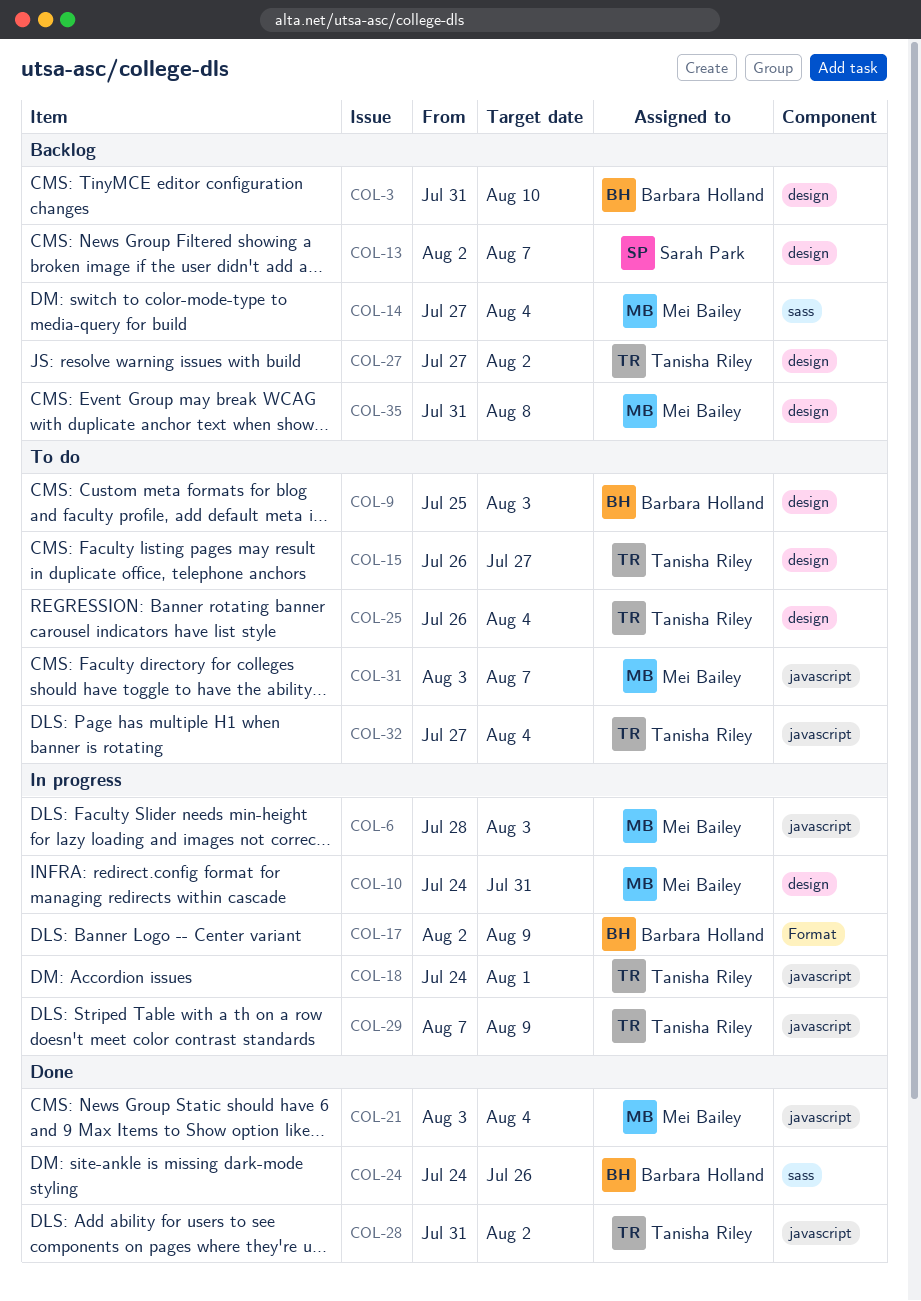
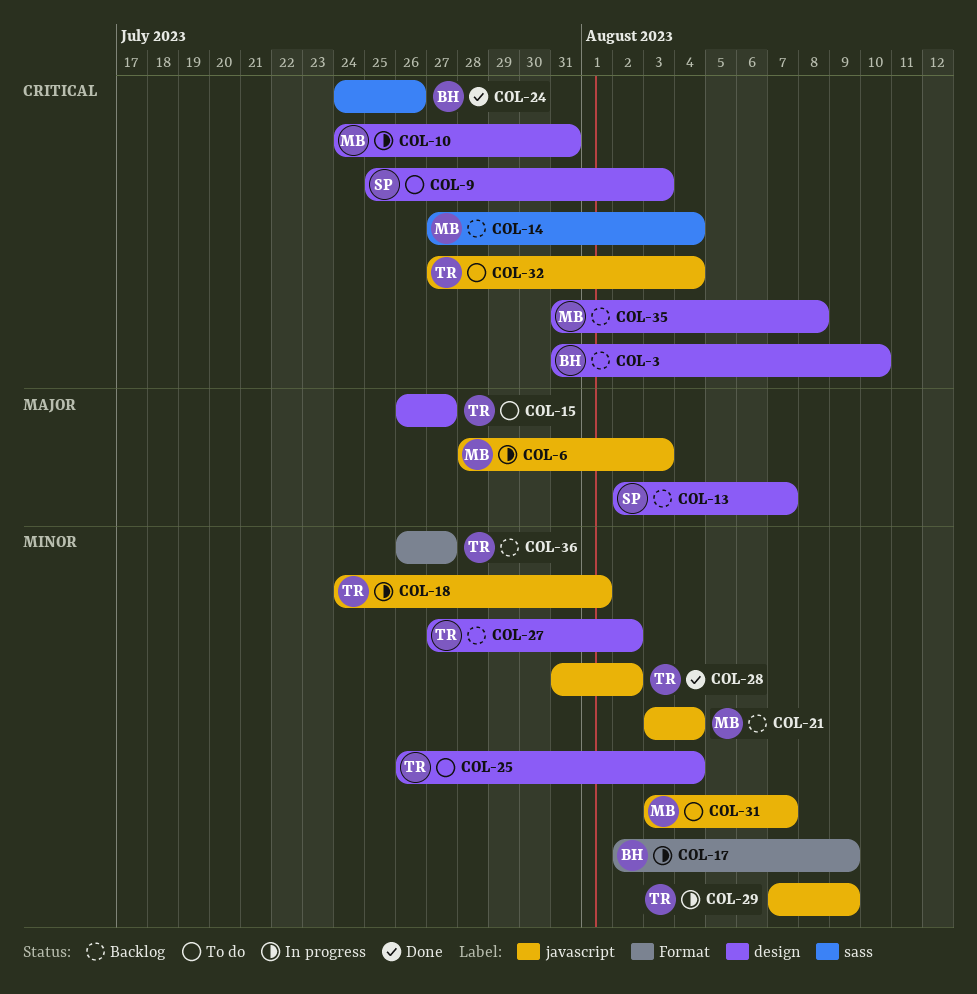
COL-9, owner: Barbara Holland -> Sarah Park
COL-21, status: Done -> Backlog
COL-36: none -> present

